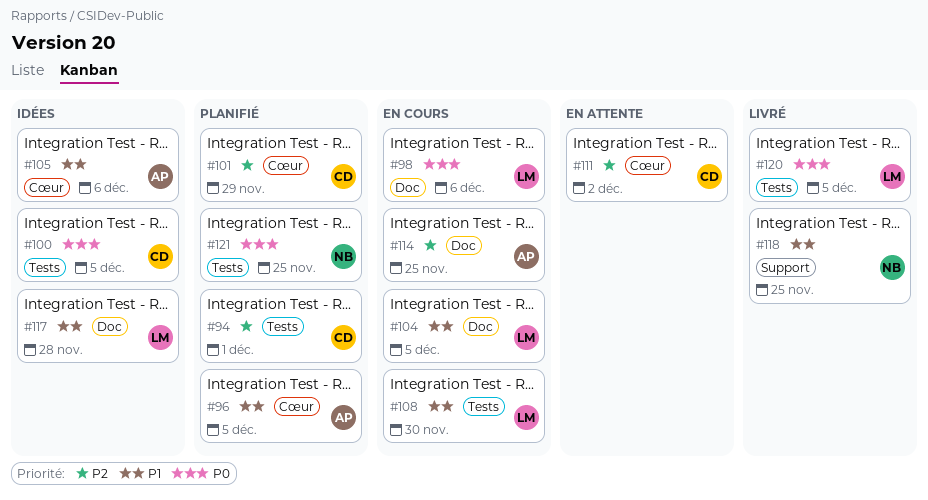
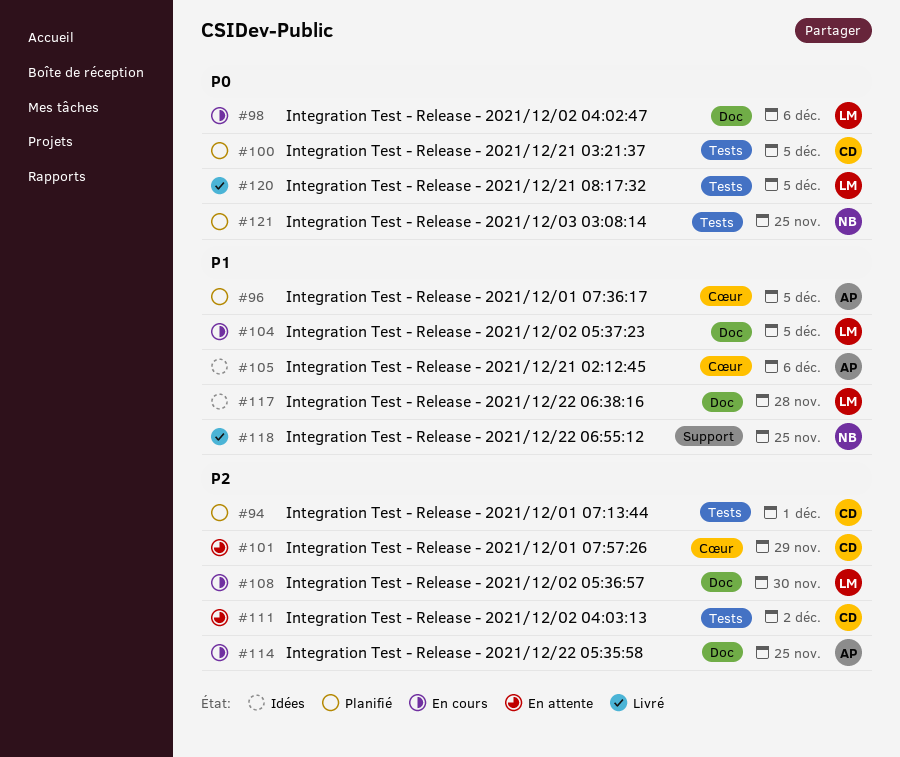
#100, status: Idées -> Planifié
#101, status: Planifié -> En attente
#108, priority: P1 -> P2
#108, label: Tests -> Doc
#111, label: Cœur -> Tests

